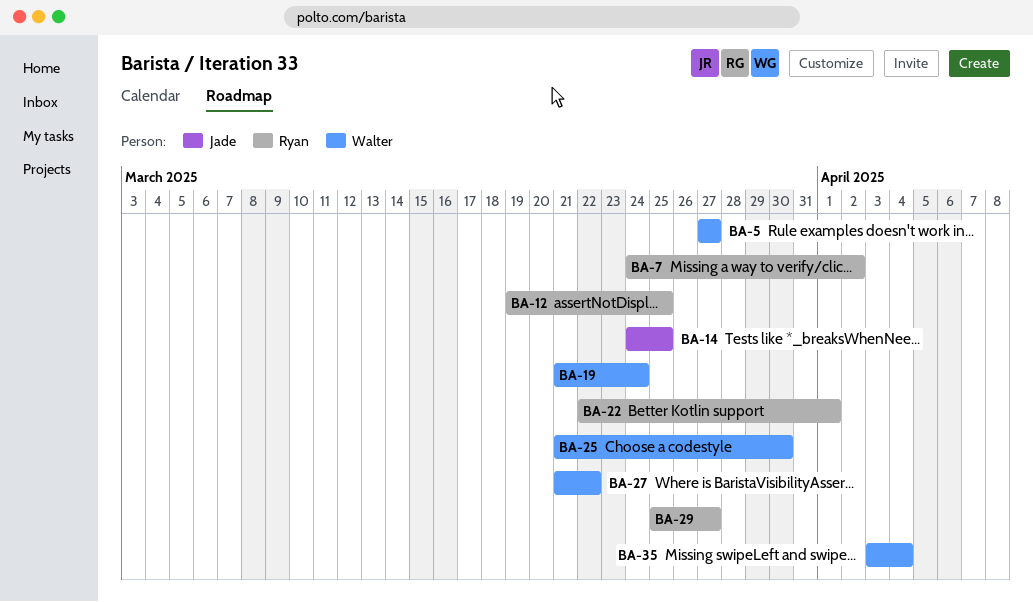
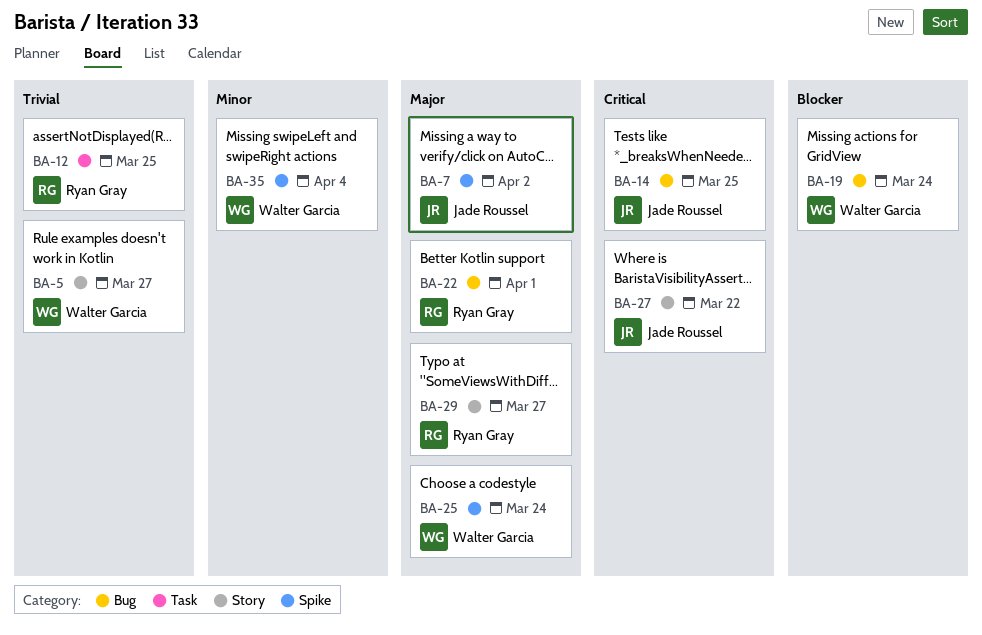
BA-7, owner: Ryan Gray -> Jade Roussel
BA-25, due: Mar 30 -> Mar 24
BA-27, owner: Walter Garcia -> Jade Roussel

